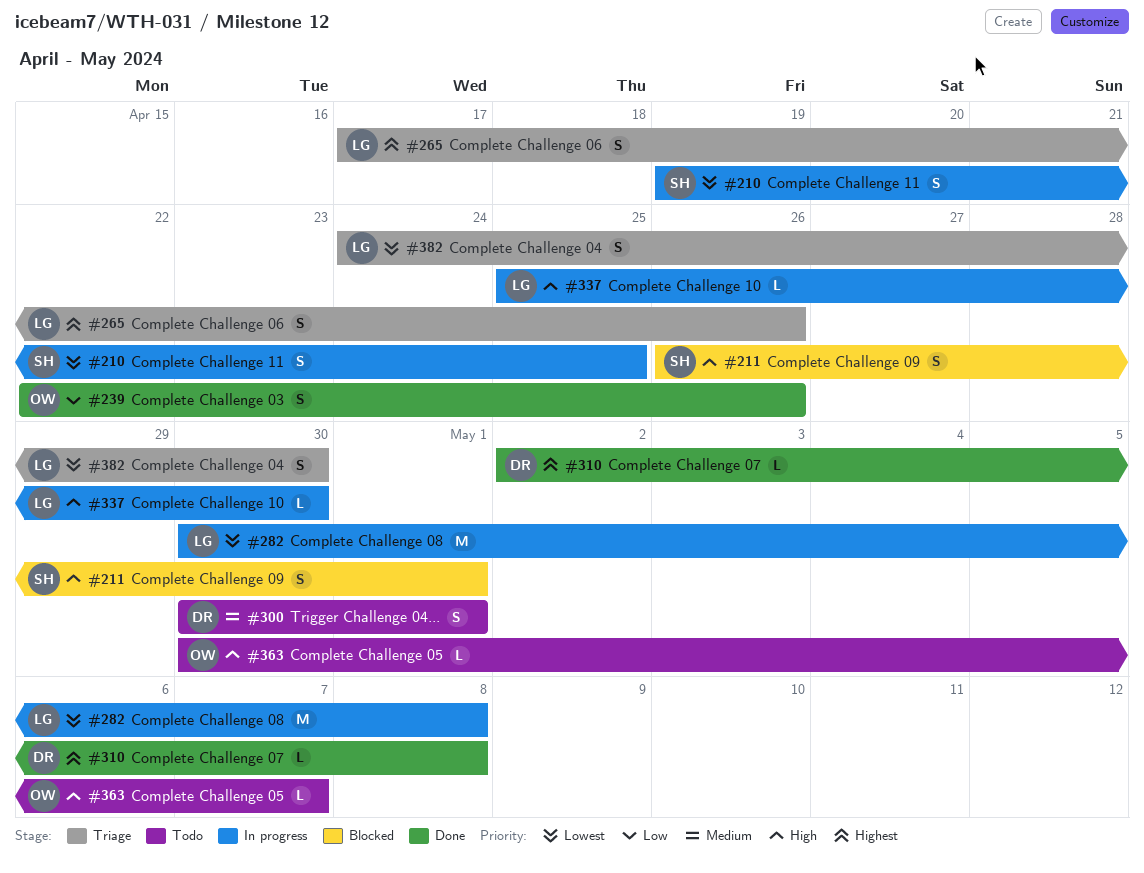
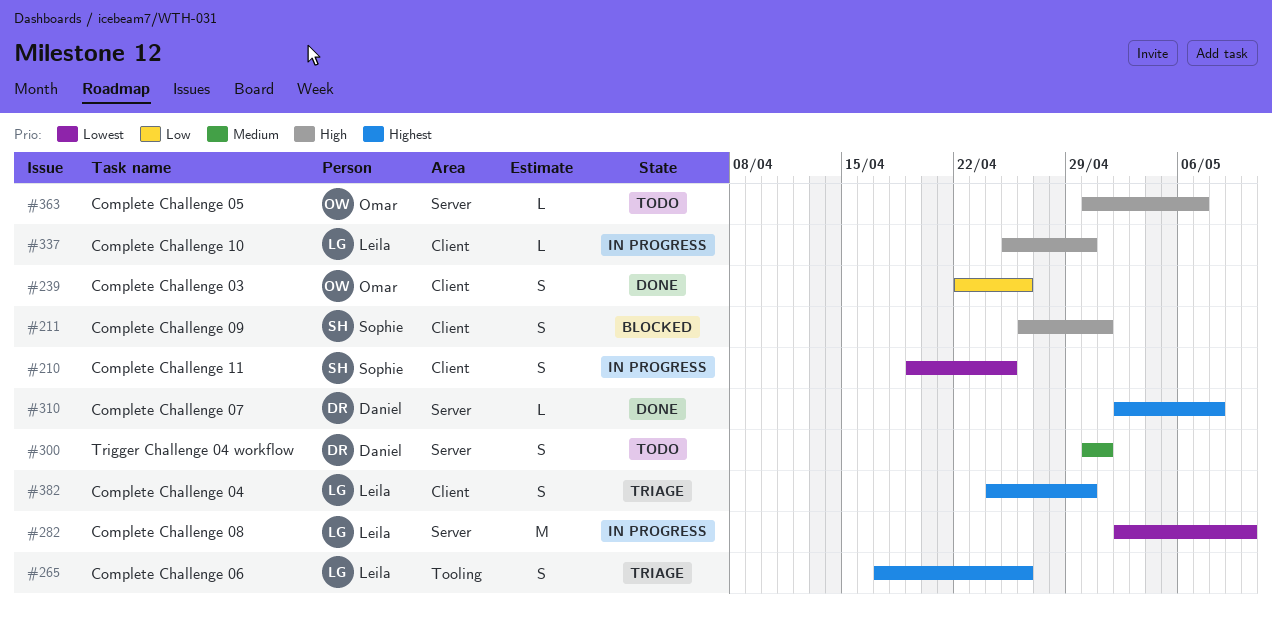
#282, start: Apr 30 -> May 2
#282, due: May 8 -> May 10
#382, priority: Lowest -> Highest

